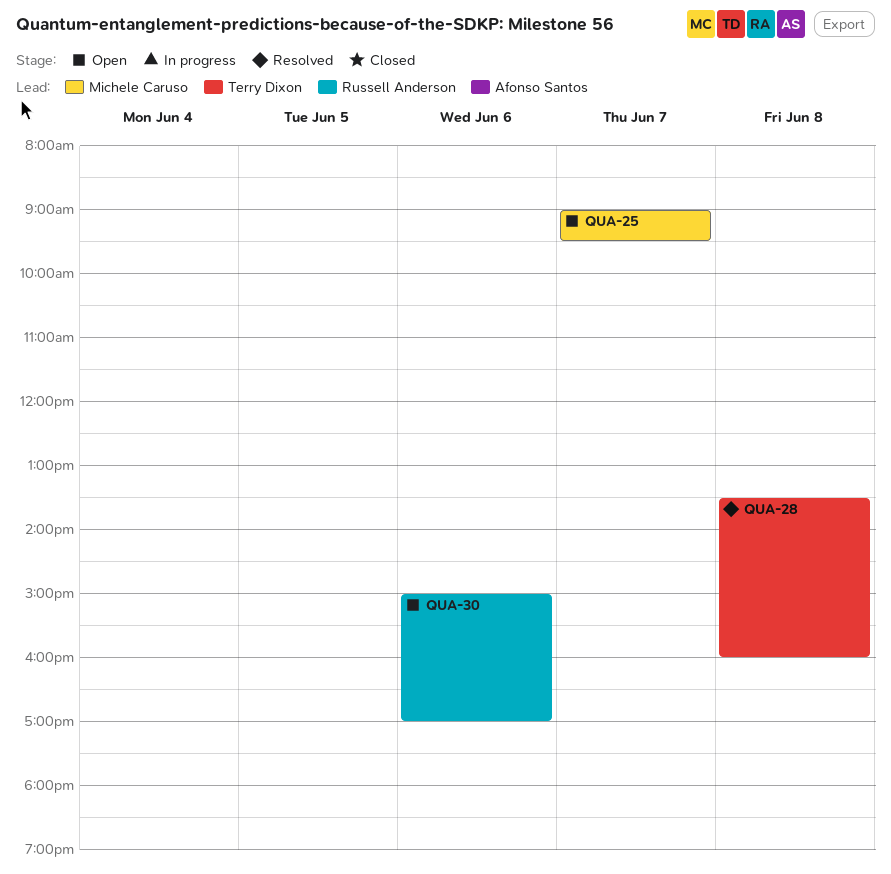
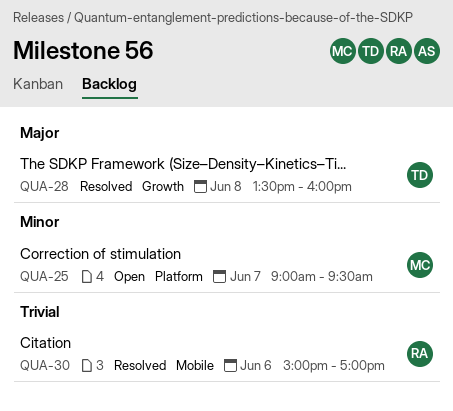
QUA-30, status: Open -> Resolved

